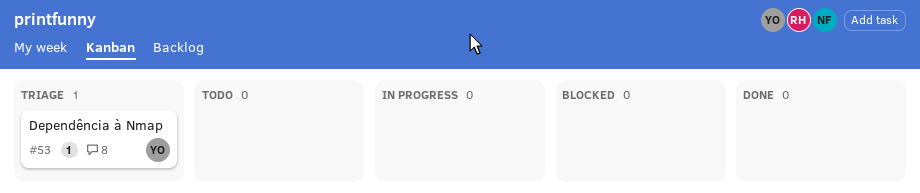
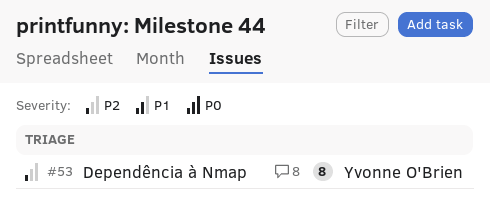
#53, estimate: 1 -> 8

